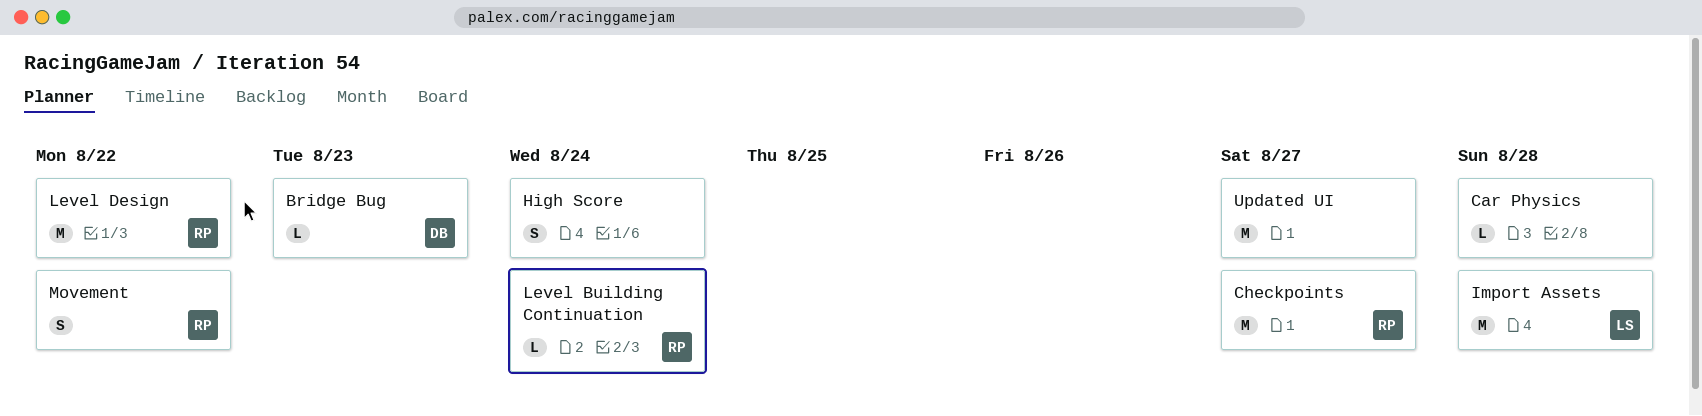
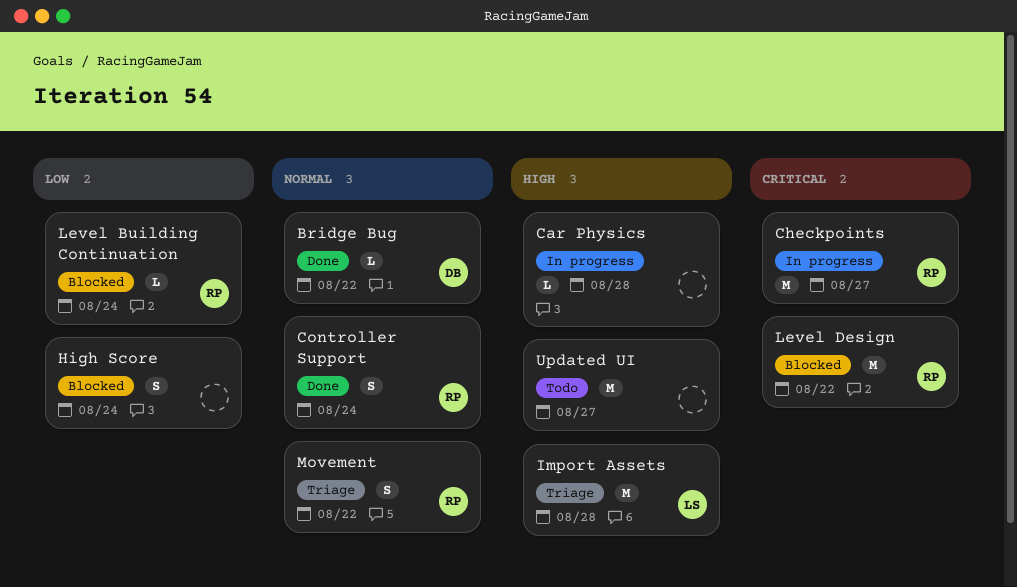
Bridge Bug, due: Aug 23 -> Aug 22
Controller Support: none -> present

